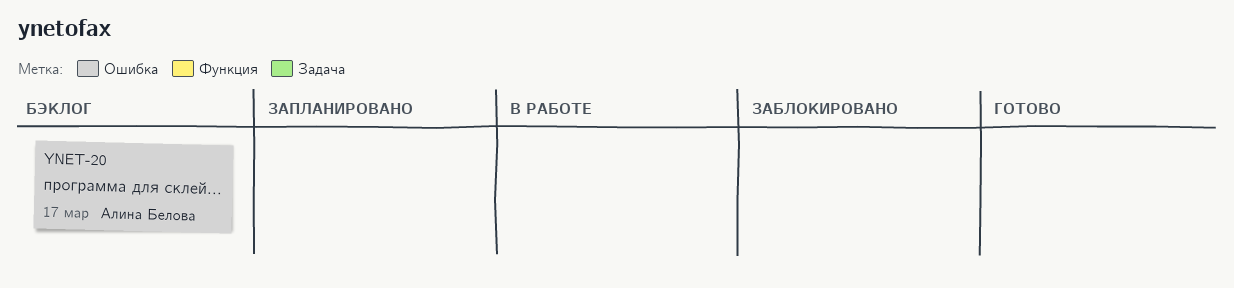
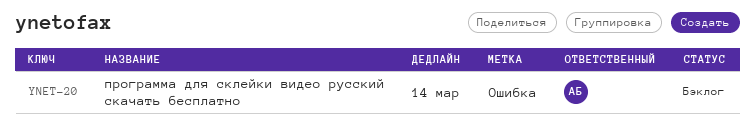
YNET-20, due: Mar 17 -> Mar 14

